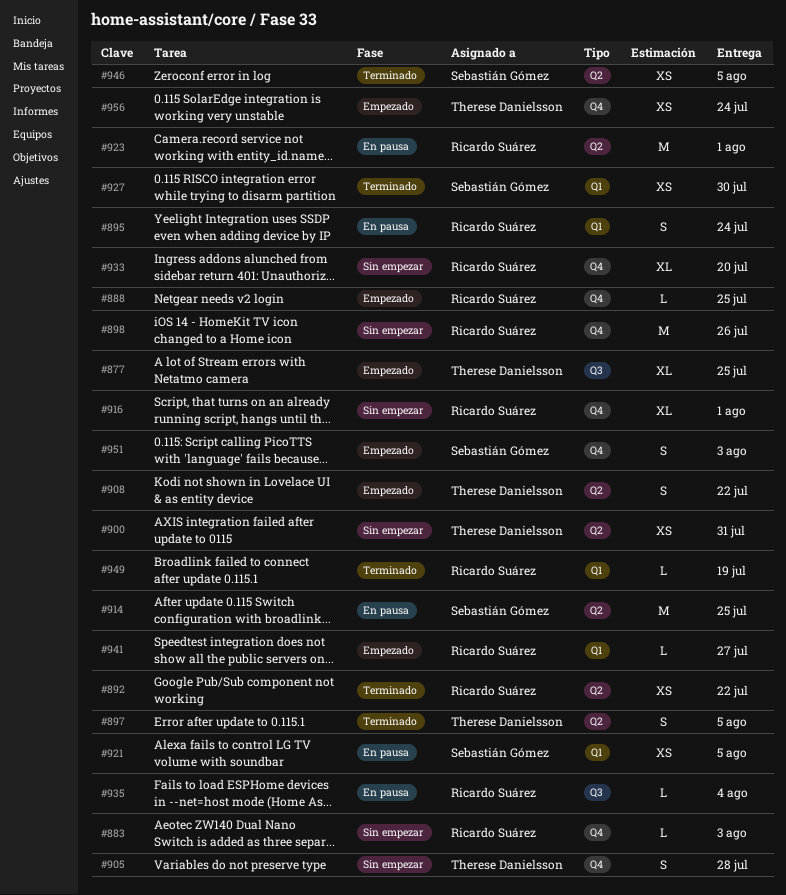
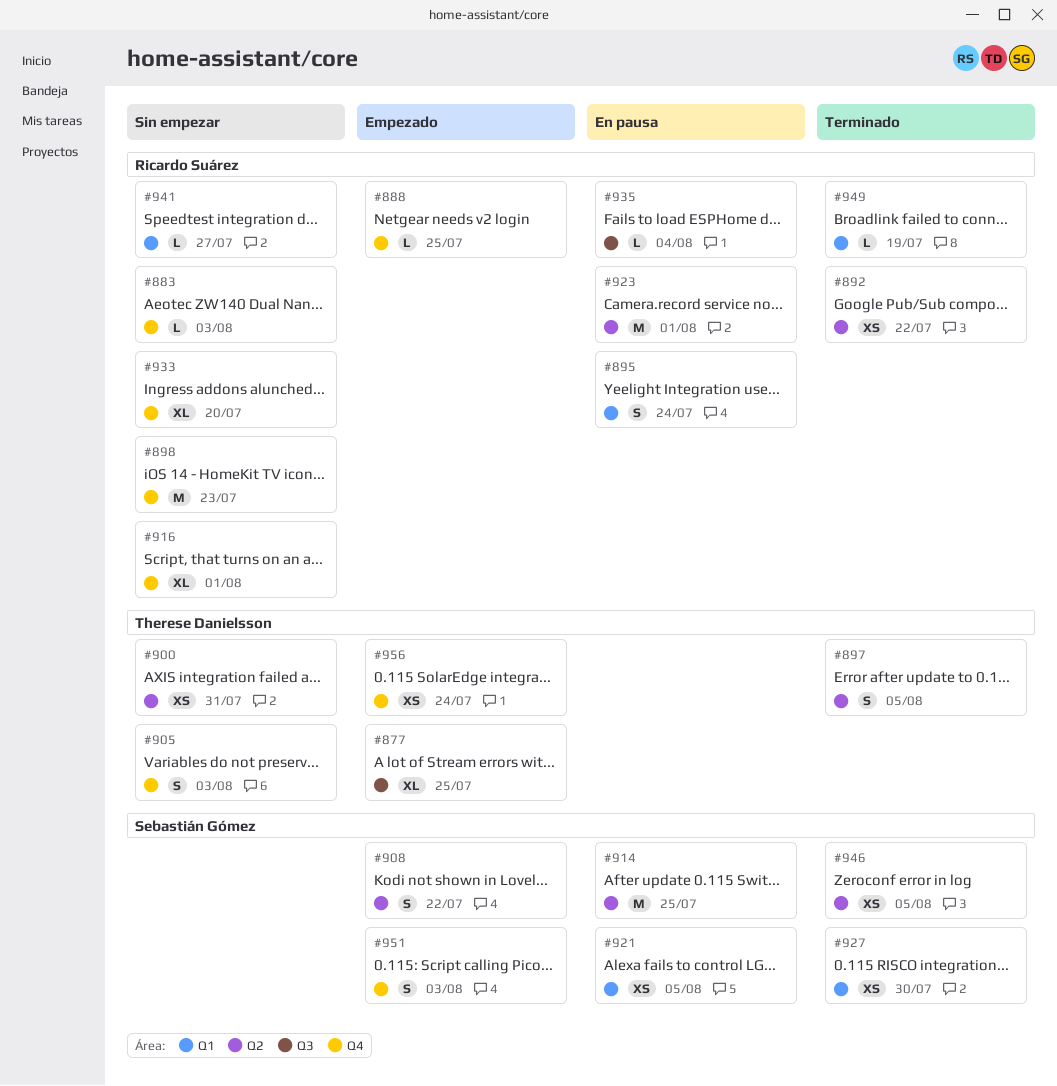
#898, due: Jul 26 -> Jul 23
#905, due: Jul 28 -> Aug 3
#908, owner: Therese Danielsson -> Sebastián Gómez
#941, status: Empezado -> Sin empezar

